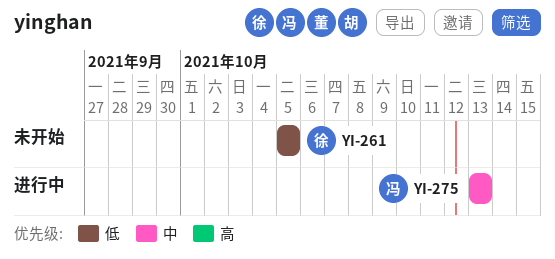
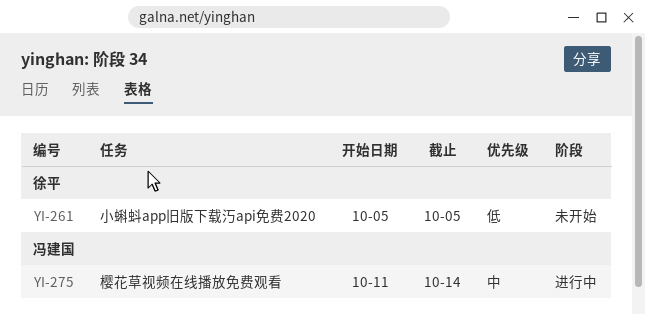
YI-275, start: Oct 13 -> Oct 11
YI-275, due: Oct 13 -> Oct 14

